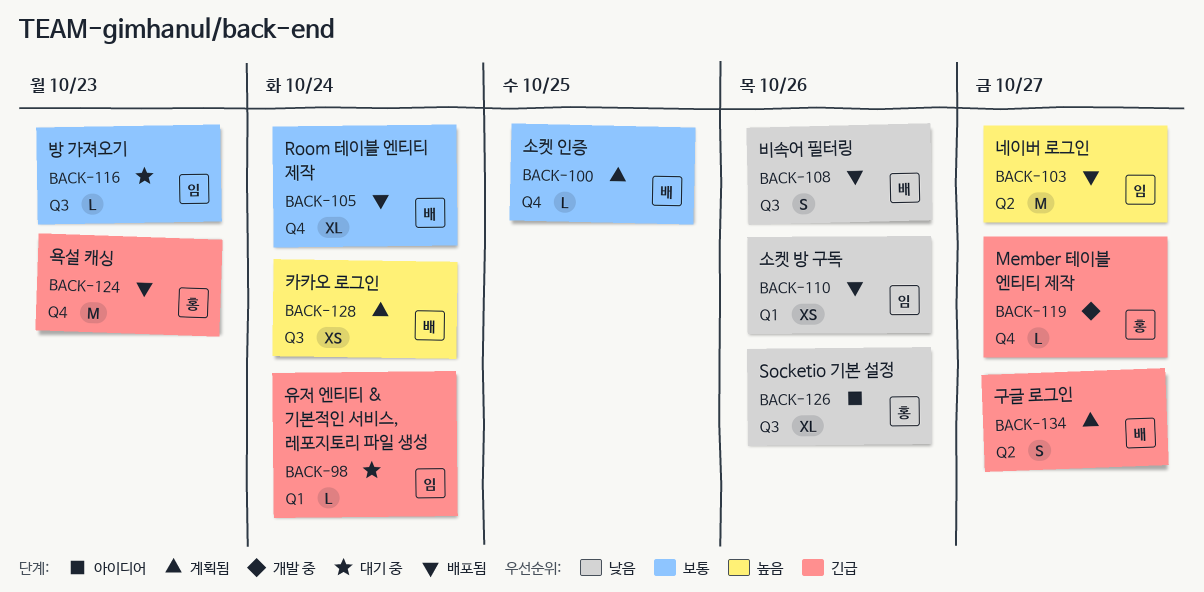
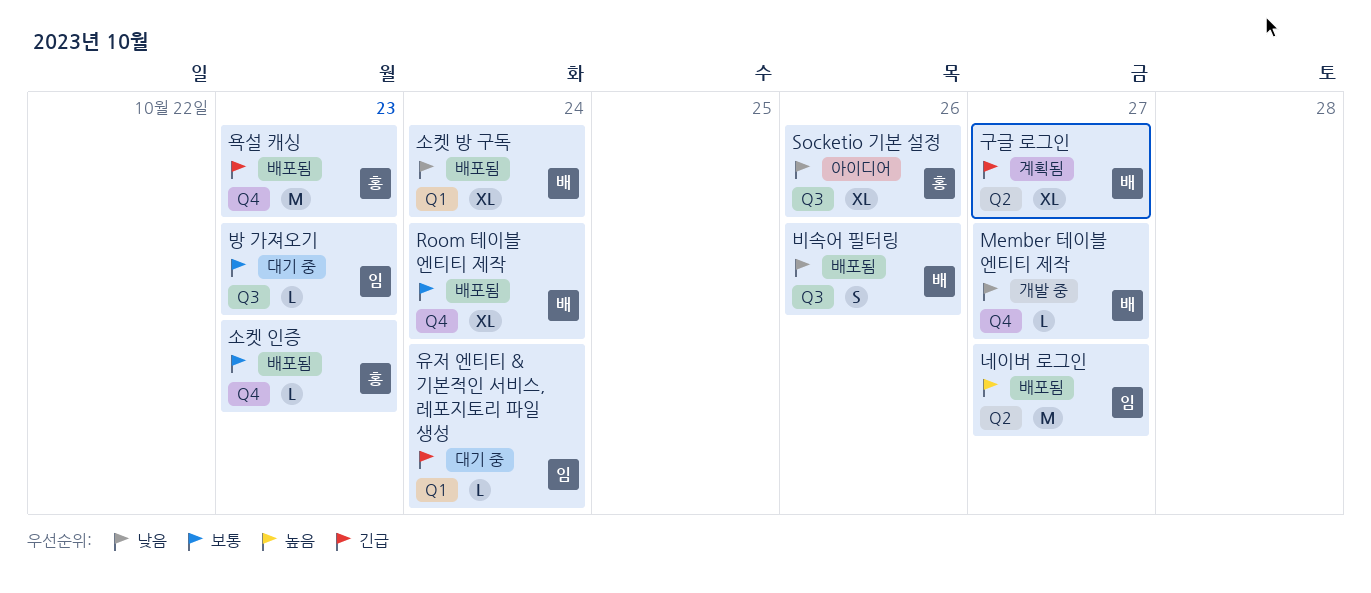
Member 테이블 엔티티 제작, owner: 홍 -> 배
Member 테이블 엔티티 제작, priority: 긴급 -> 낮음
구글 로그인, estimate: S -> XL
소켓 방 구독, owner: 임 -> 배
소켓 방 구독, estimate: XS -> XL
소켓 방 구독, due: Oct 26 -> Oct 24
소켓 인증, status: 계획됨 -> 배포됨
소켓 인증, owner: 배 -> 홍
소켓 인증, due: Oct 25 -> Oct 23
카카오 로그인: present -> none

